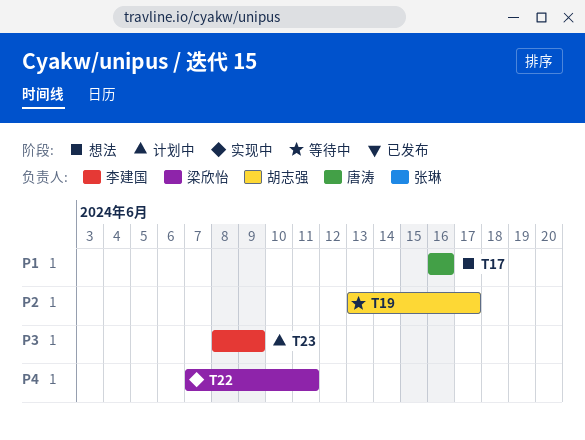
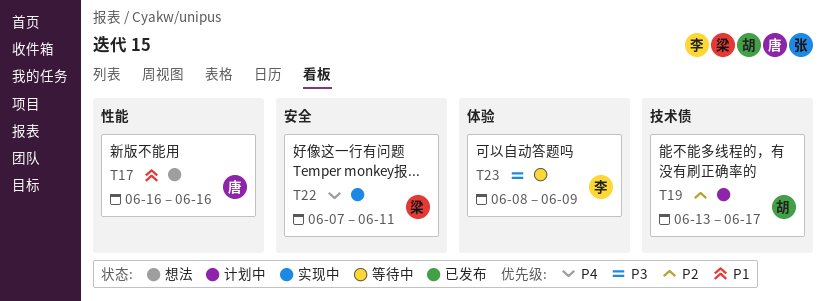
T19, status: 等待中 -> 计划中
T23, status: 计划中 -> 等待中

